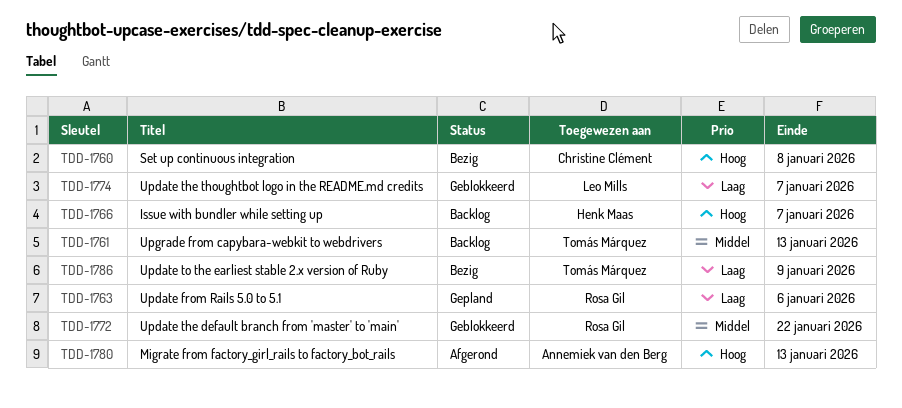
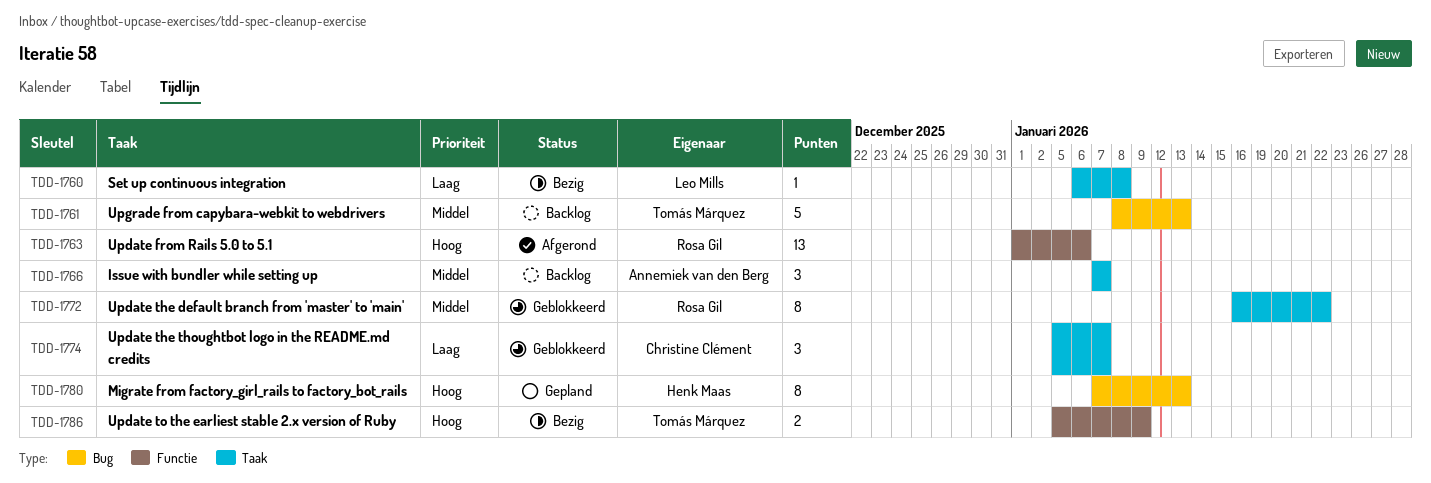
TDD-1760, owner: Christine Clément -> Leo Mills
TDD-1760, priority: Hoog -> Laag
TDD-1763, status: Gepland -> Afgerond
TDD-1763, priority: Laag -> Hoog
TDD-1766, owner: Henk Maas -> Annemiek van den Berg
TDD-1766, priority: Hoog -> Middel
TDD-1774, owner: Leo Mills -> Christine Clément
TDD-1780, status: Afgerond -> Gepland
TDD-1780, owner: Annemiek van den Berg -> Henk Maas
TDD-1786, priority: Laag -> Hoog

